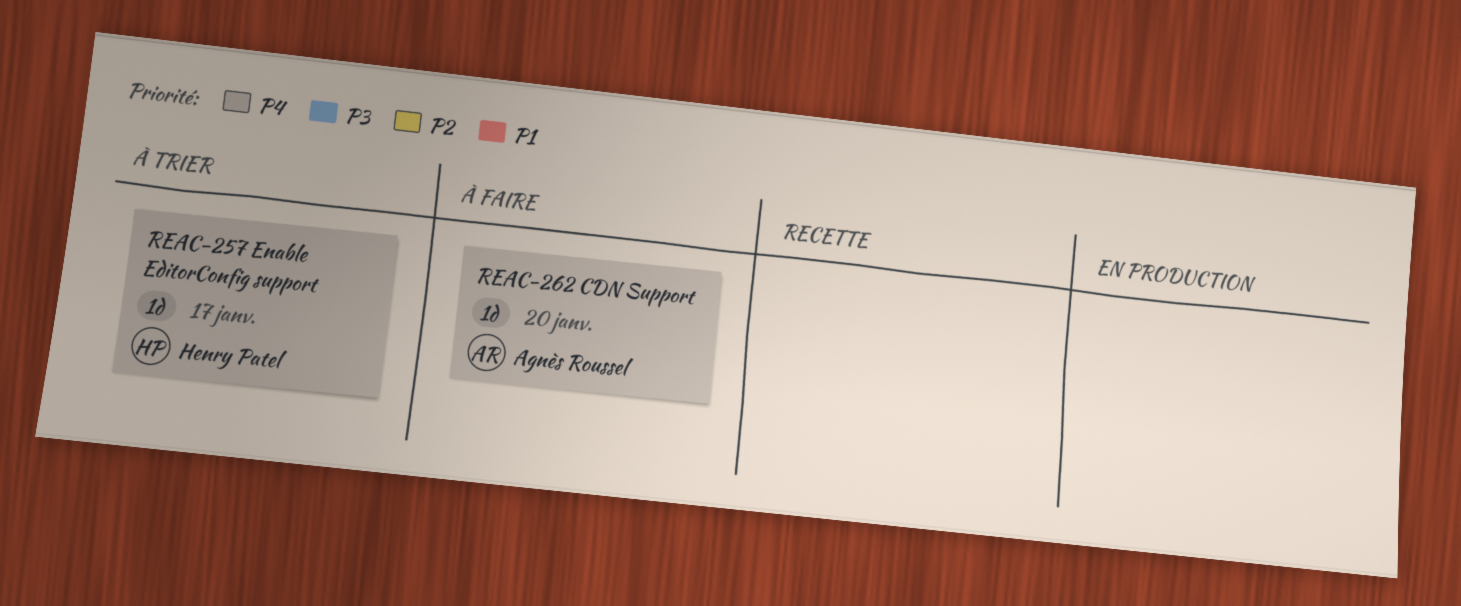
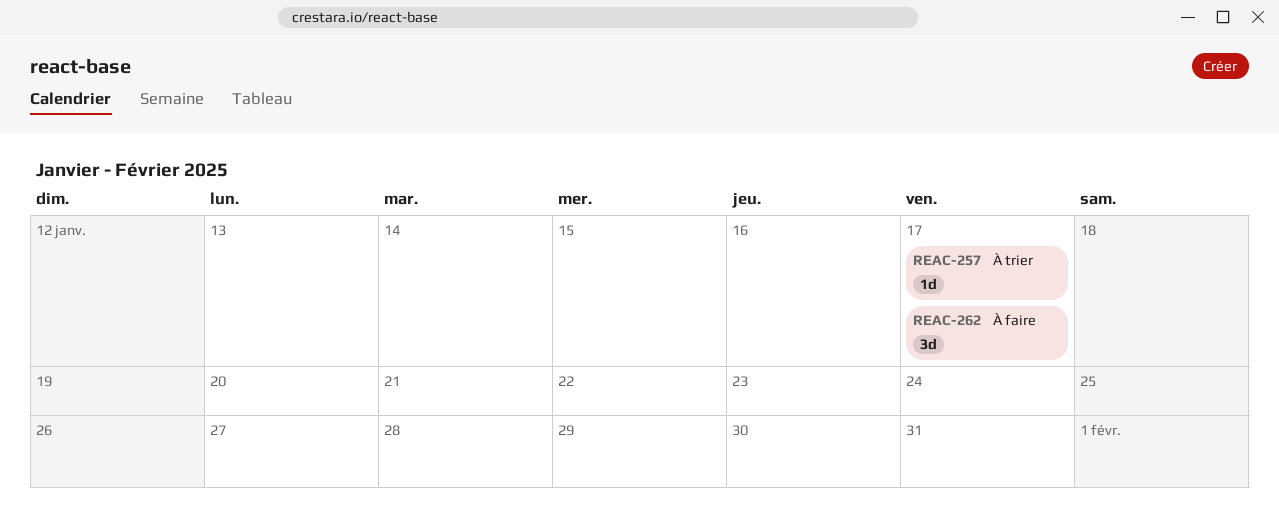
REAC-262, estimate: 1d -> 3d
REAC-262, due: Jan 20 -> Jan 17

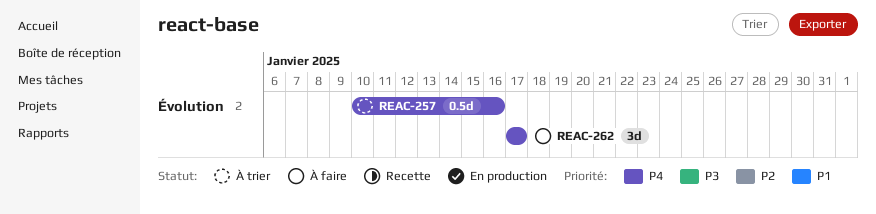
REAC-257, estimate: 1d -> 0.5d
REAC-257, due: Jan 17 -> Jan 16

